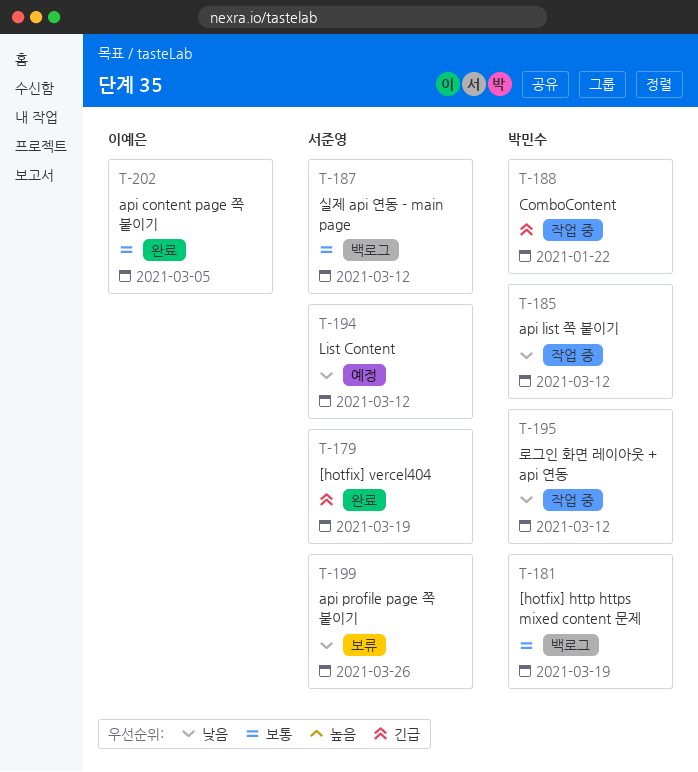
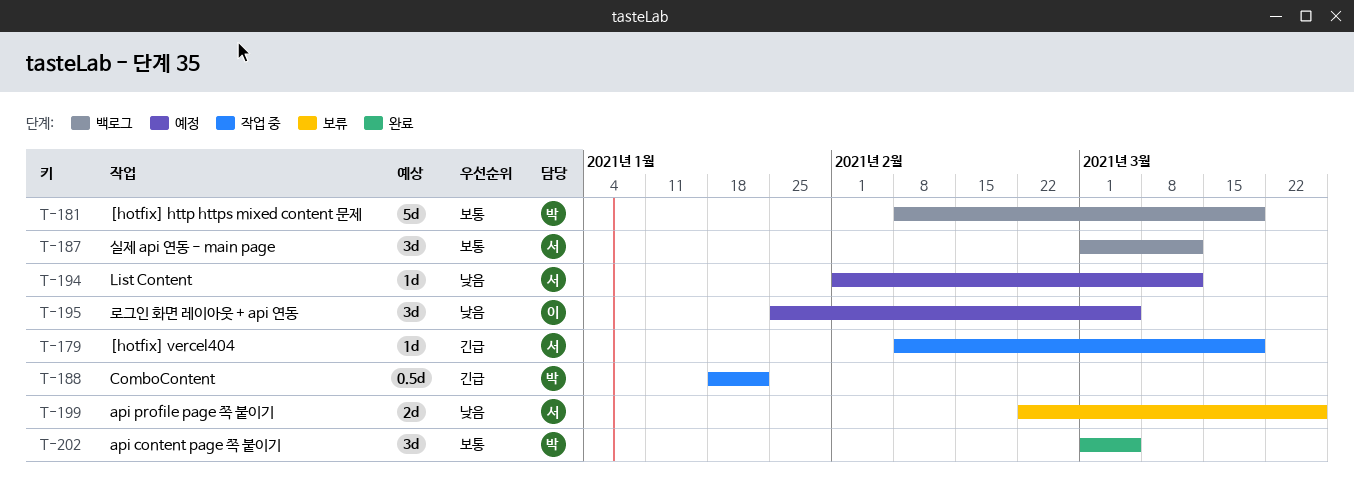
T-179, status: 완료 -> 작업 중
T-185: present -> none
T-195, status: 작업 중 -> 예정
T-195, owner: 박민수 -> 이예은
T-195, due: Mar 12 -> Mar 5
T-202, owner: 이예은 -> 박민수

